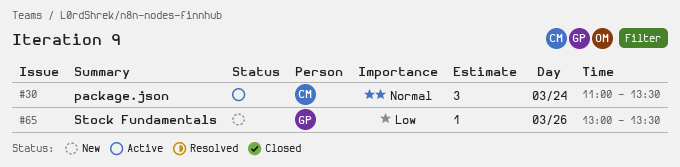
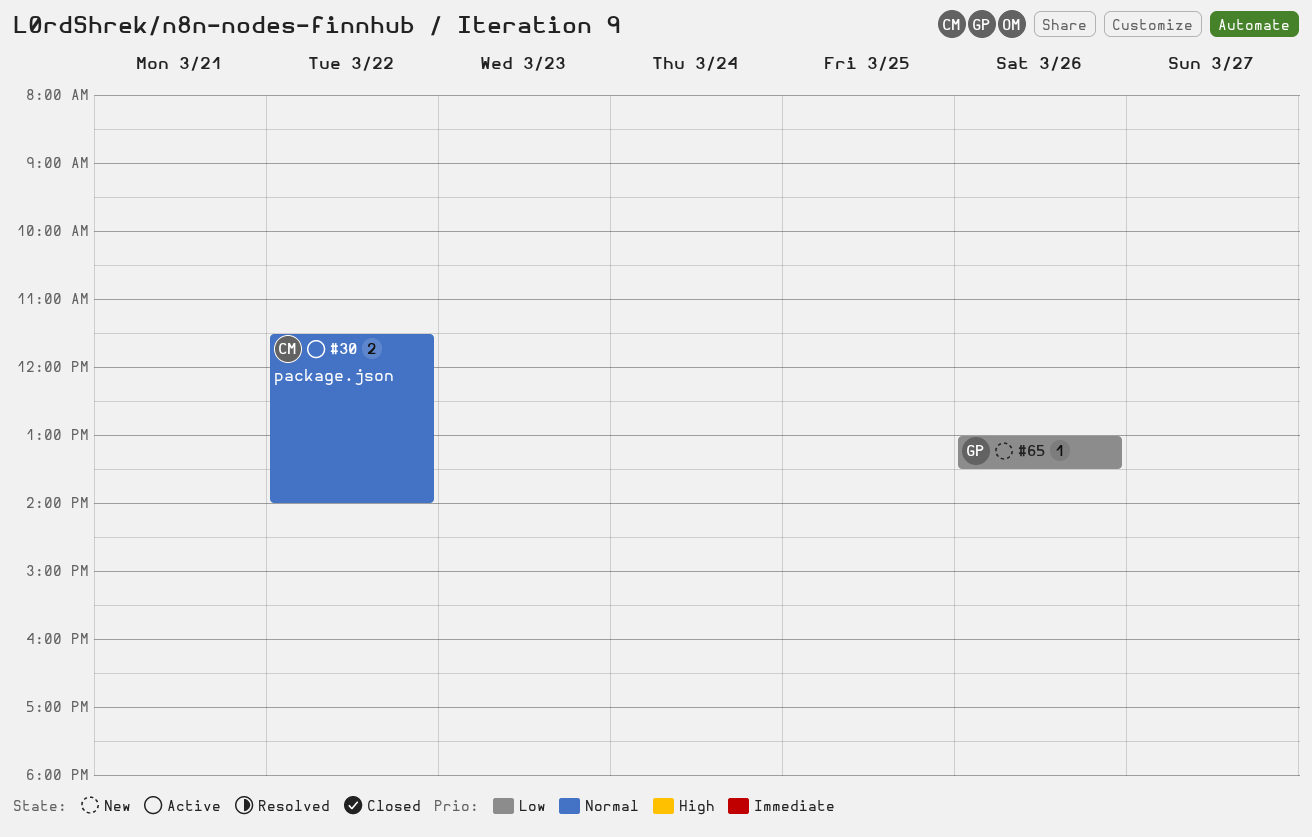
#30, estimate: 3 -> 2
#30, day: Mar 24 -> Mar 22
#30, begins: 11:00 -> 11:30
#30, ends: 13:30 -> 14:00

